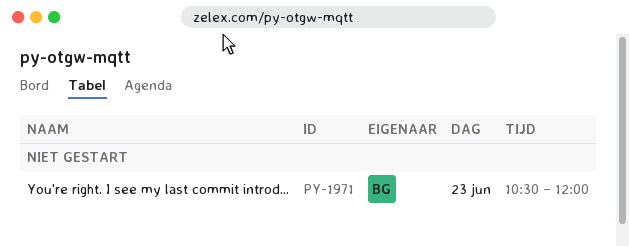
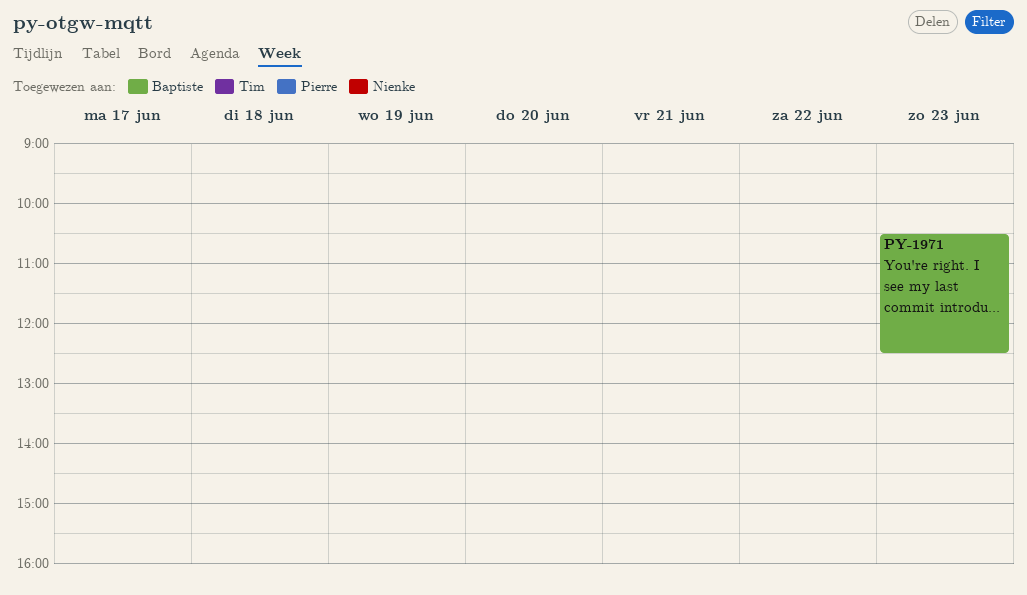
PY-1971, ends: 12:00 -> 12:30

